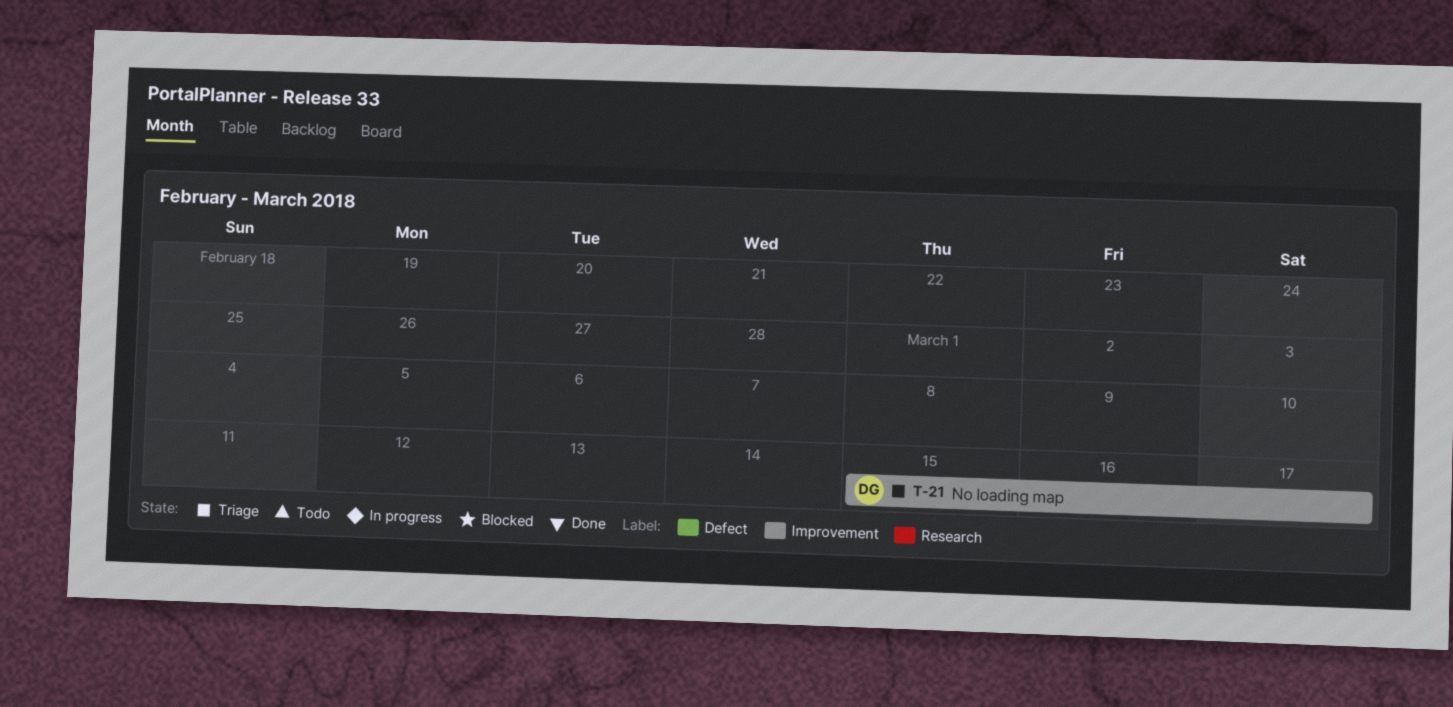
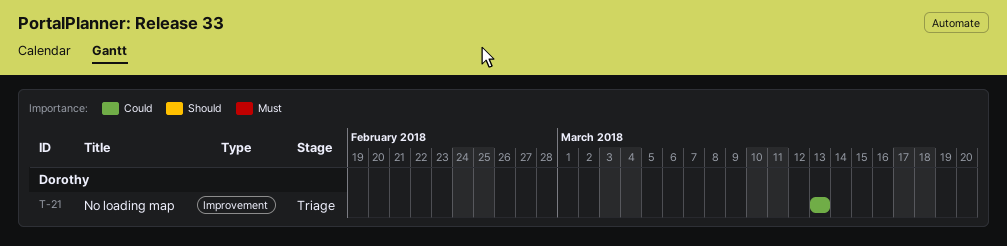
T-21, start: Mar 15 -> Mar 13
T-21, due: Mar 17 -> Mar 13

